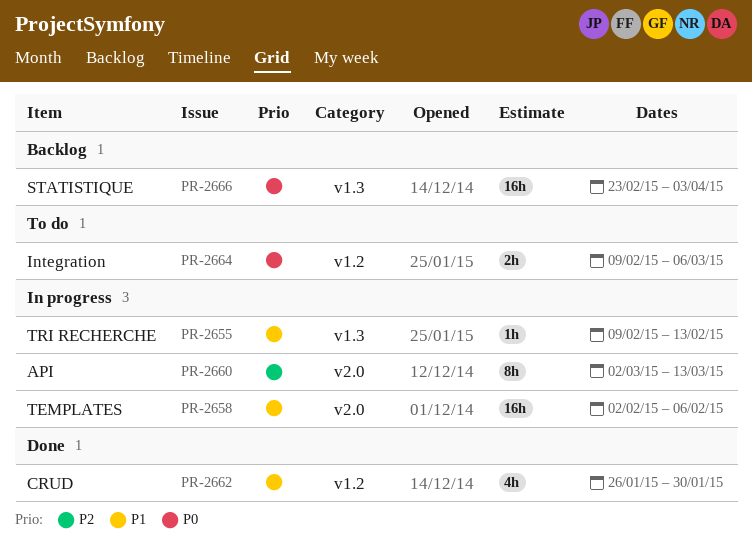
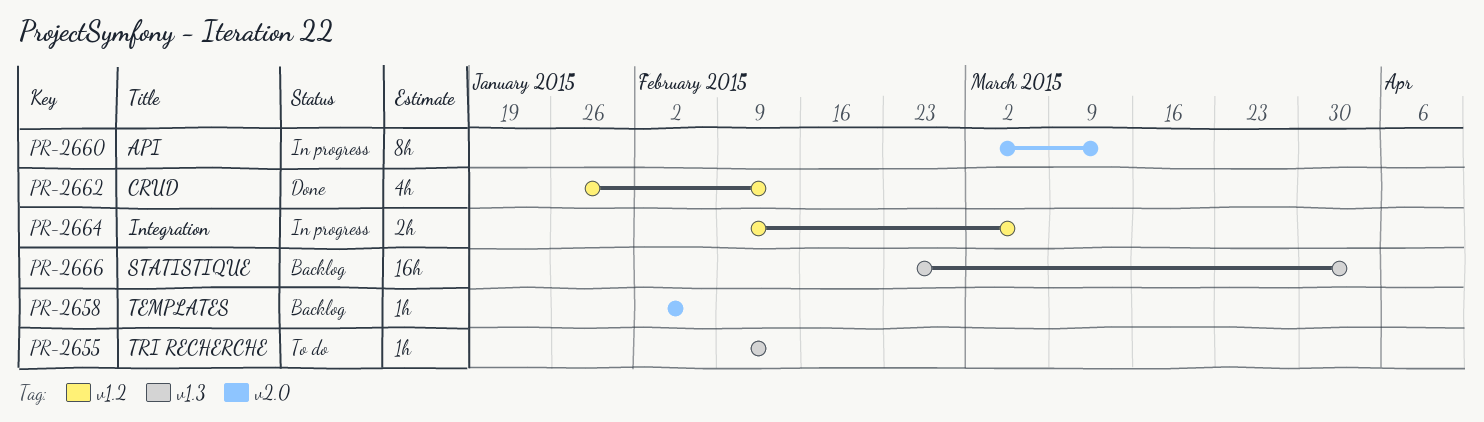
PR-2655, status: In progress -> To do
PR-2658, status: In progress -> Backlog
PR-2658, estimate: 16h -> 1h
PR-2662, due: Jan 30 -> Feb 13
PR-2664, status: To do -> In progress

